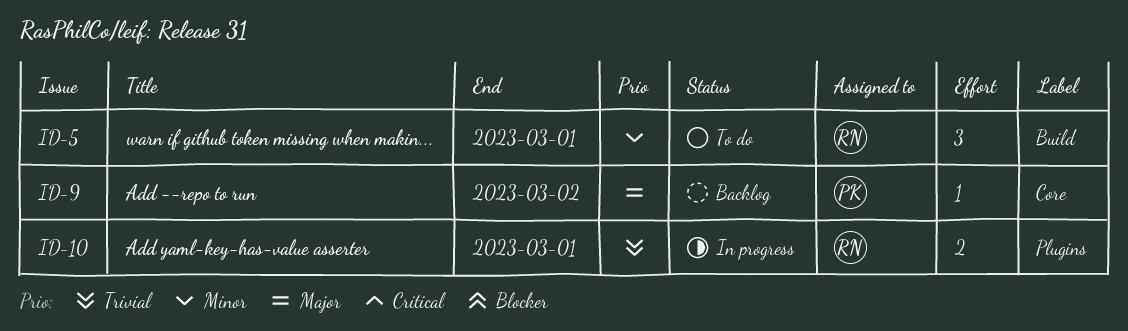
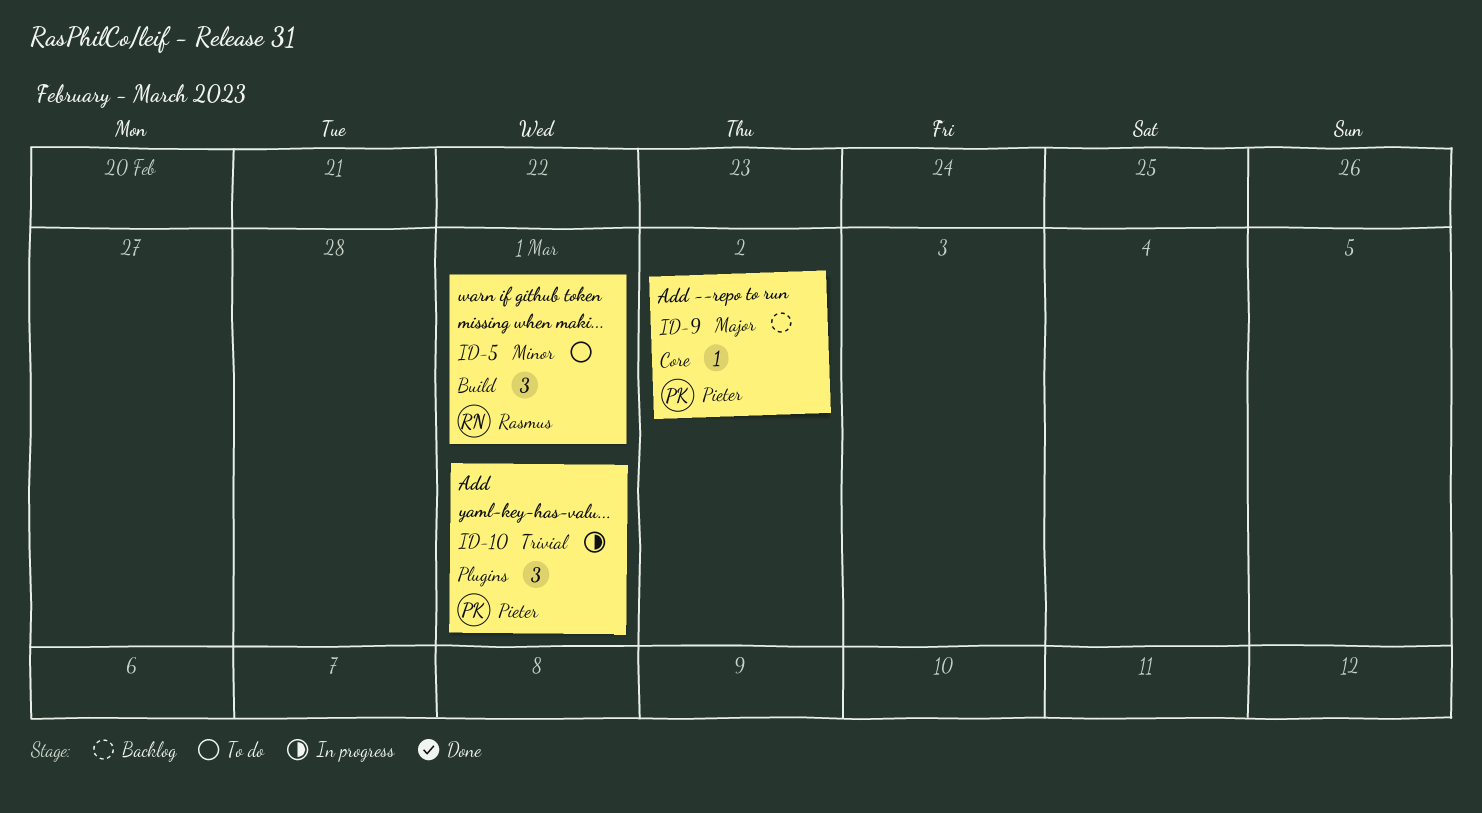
ID-10, owner: Rasmus -> Pieter
ID-10, estimate: 2 -> 3

